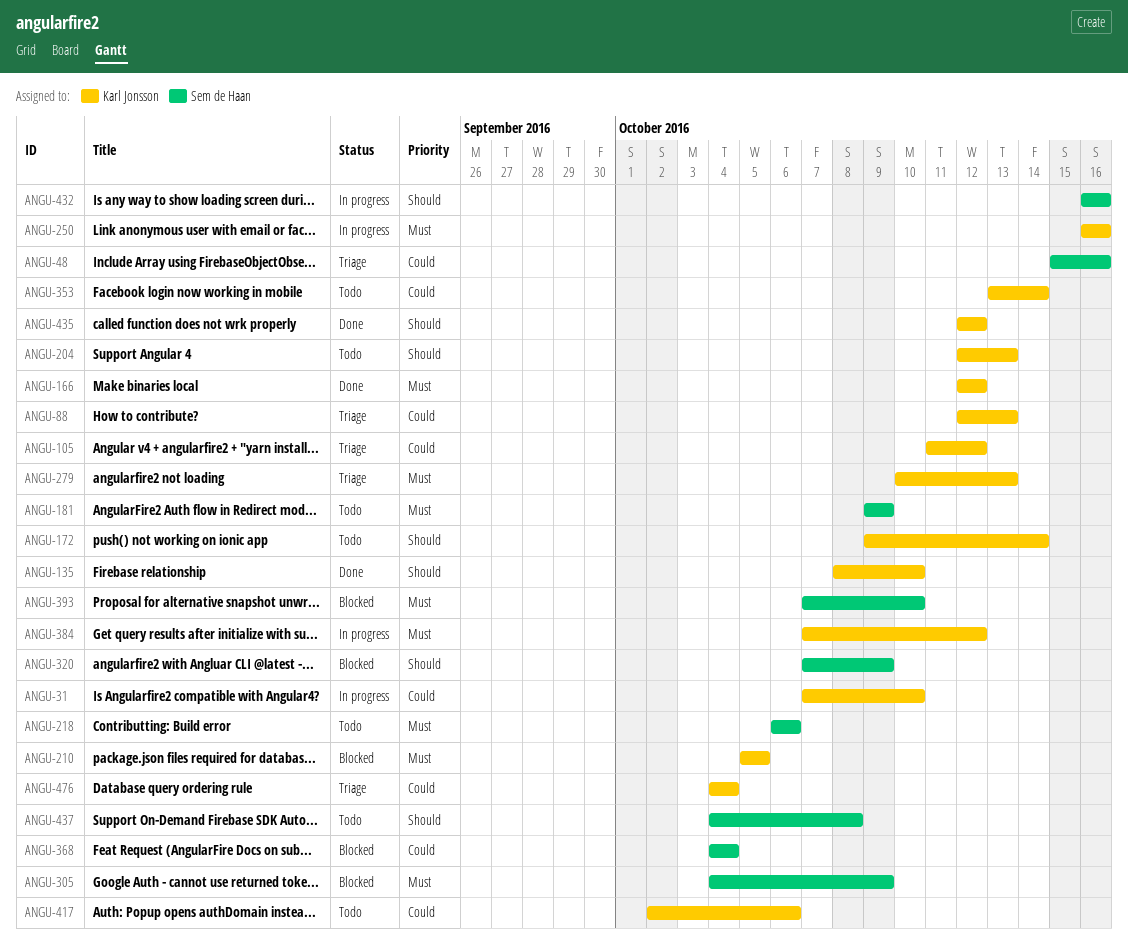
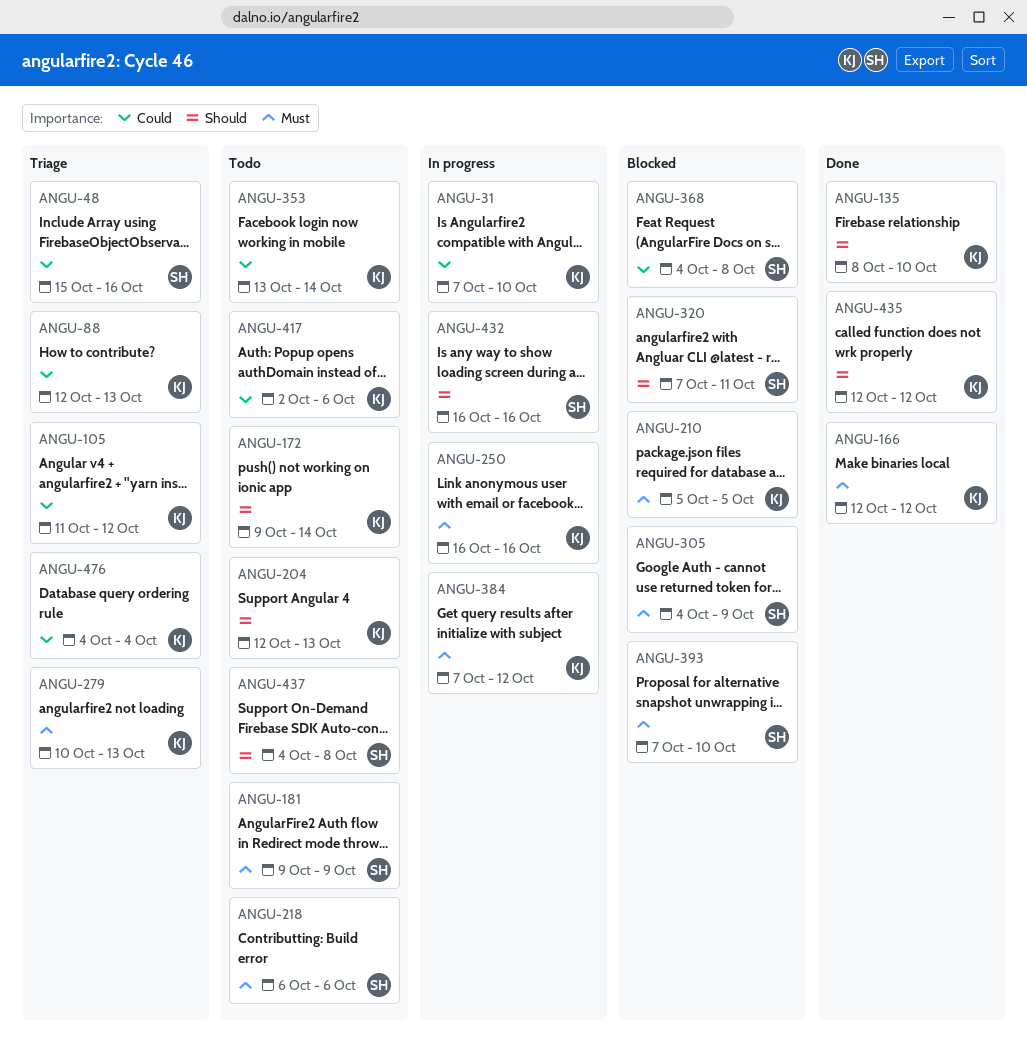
ANGU-320, due: Oct 9 -> Oct 11
ANGU-368, due: Oct 4 -> Oct 8

